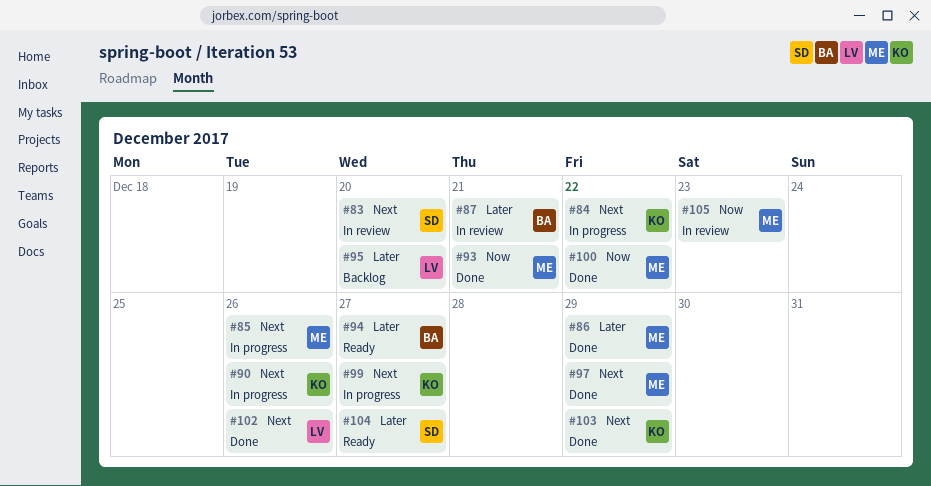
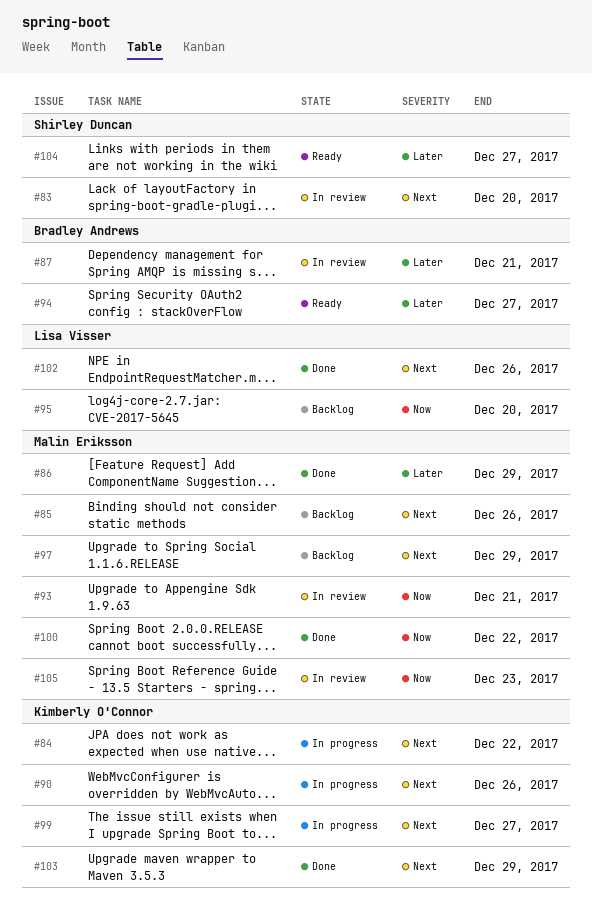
#85, status: In progress -> Backlog
#93, status: Done -> In review
#95, priority: Later -> Now
#97, status: Done -> Backlog

